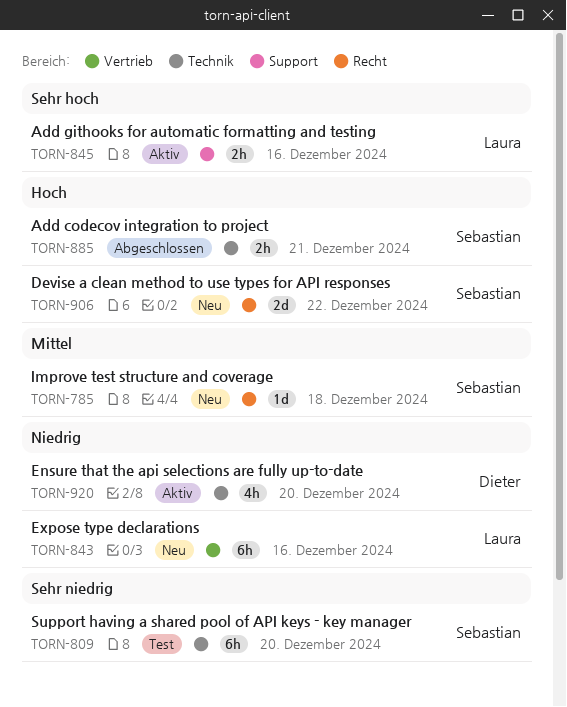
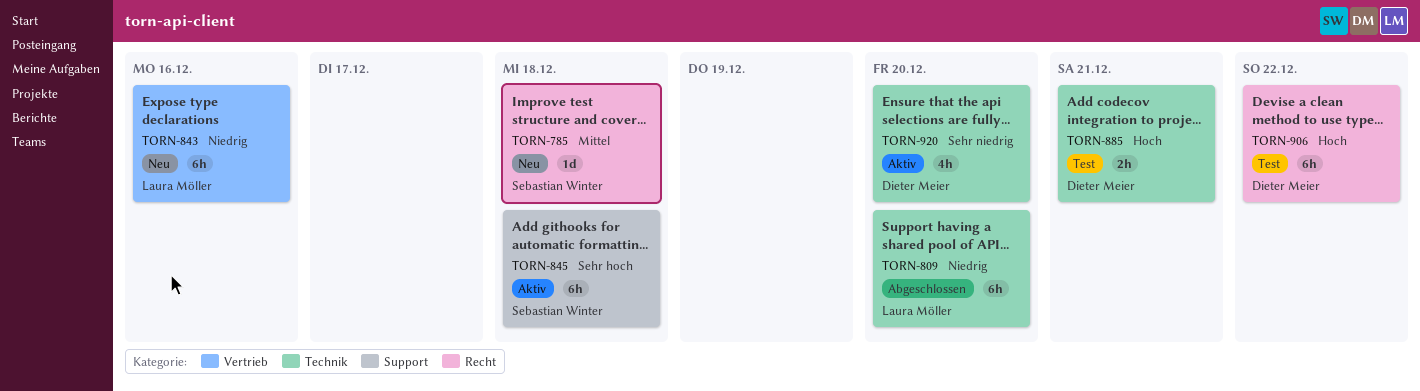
TORN-809, status: Test -> Abgeschlossen
TORN-809, owner: Sebastian Winter -> Laura Möller
TORN-809, priority: Sehr niedrig -> Niedrig
TORN-845, owner: Laura Möller -> Sebastian Winter
TORN-845, estimate: 2h -> 6h
TORN-845, due: Dec 16 -> Dec 18
TORN-885, status: Abgeschlossen -> Test
TORN-885, owner: Sebastian Winter -> Dieter Meier
TORN-906, status: Neu -> Test
TORN-906, owner: Sebastian Winter -> Dieter Meier
TORN-906, estimate: 2d -> 6h
TORN-920, priority: Niedrig -> Sehr niedrig

